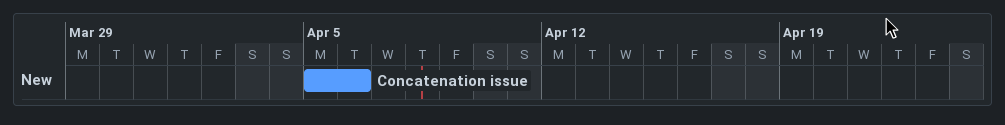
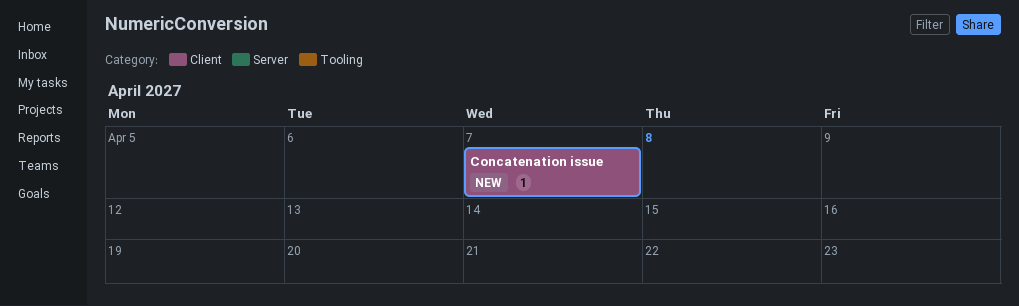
Concatenation issue, due: Apr 6 -> Apr 7

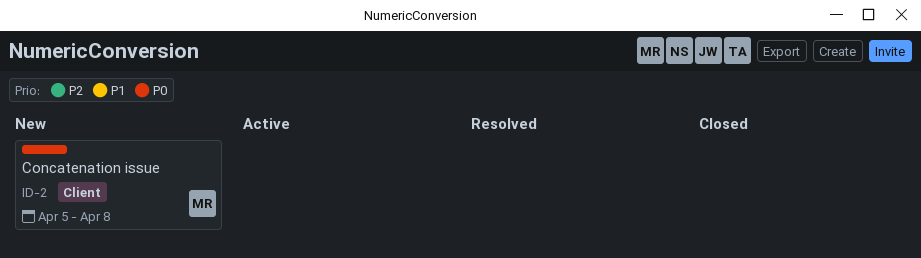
Concatenation issue, due: Apr 7 -> Apr 8

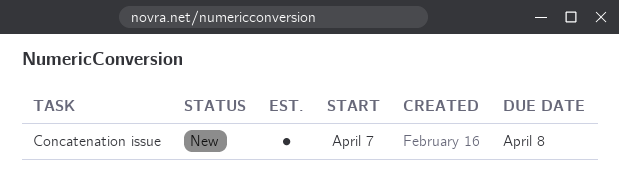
Concatenation issue, start: Apr 5 -> Apr 7

